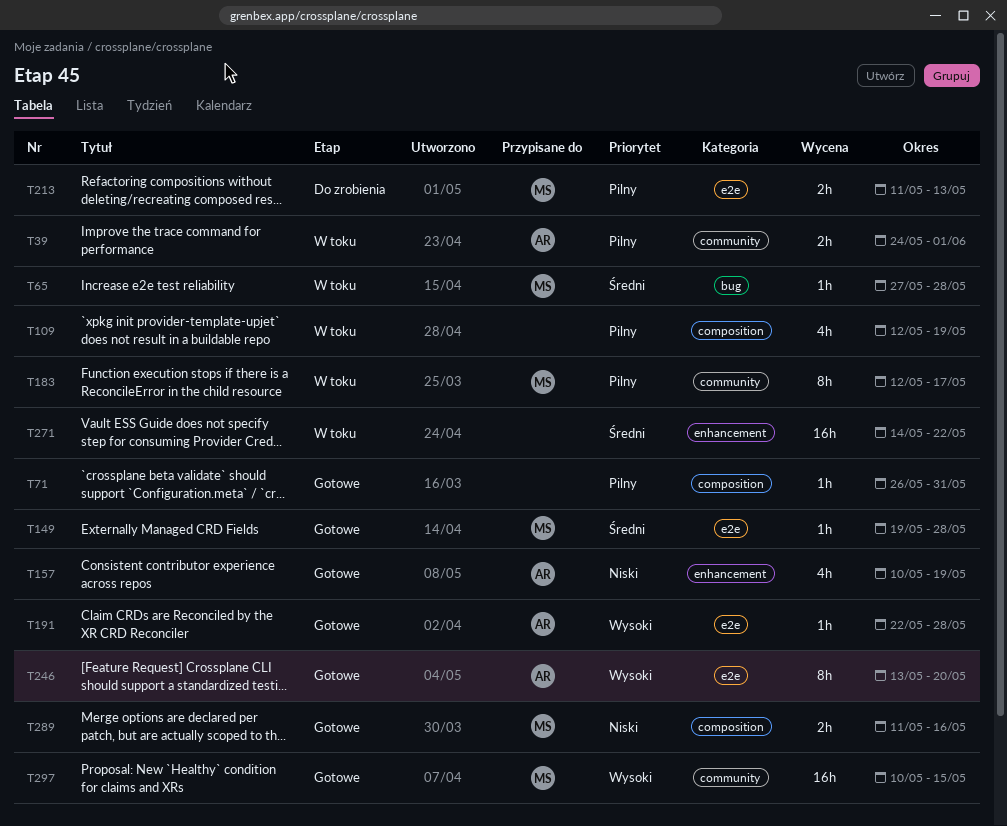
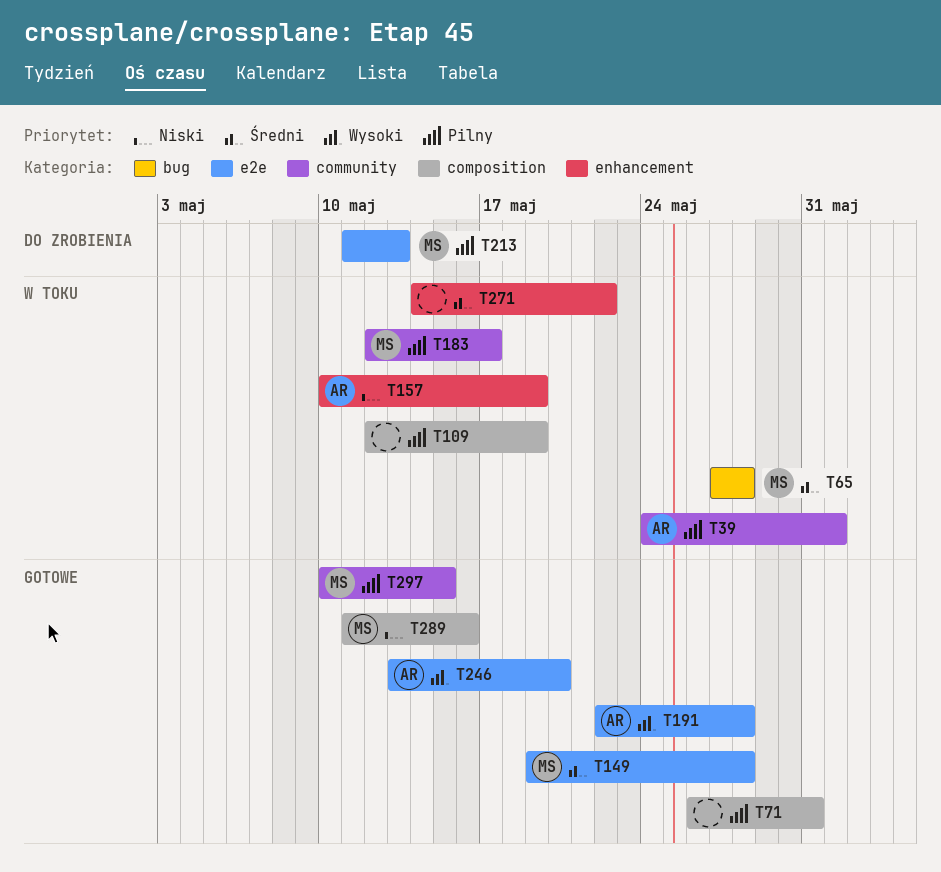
T157, status: Gotowe -> W toku
T297, priority: Wysoki -> Pilny

